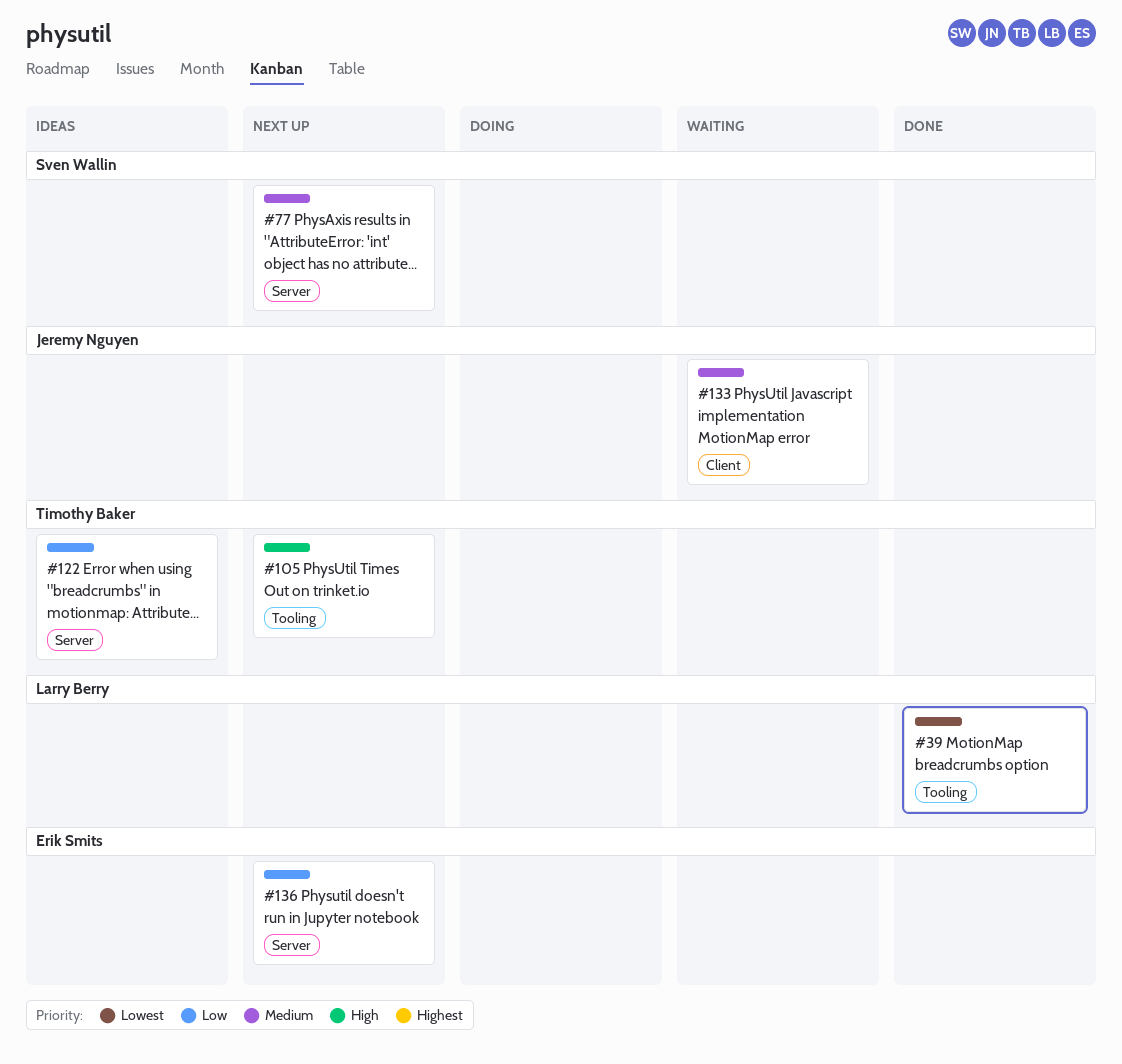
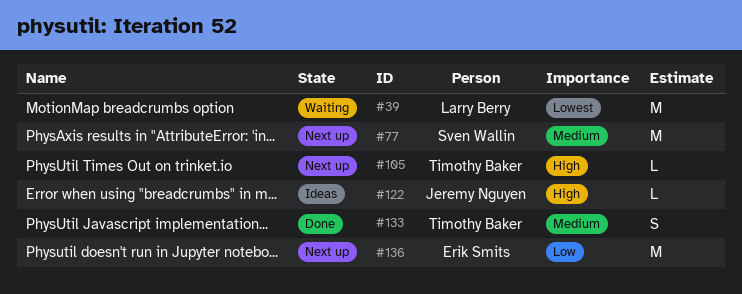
#39, status: Done -> Waiting
#122, owner: Timothy Baker -> Jeremy Nguyen
#122, priority: Low -> High
#133, status: Waiting -> Done
#133, owner: Jeremy Nguyen -> Timothy Baker

